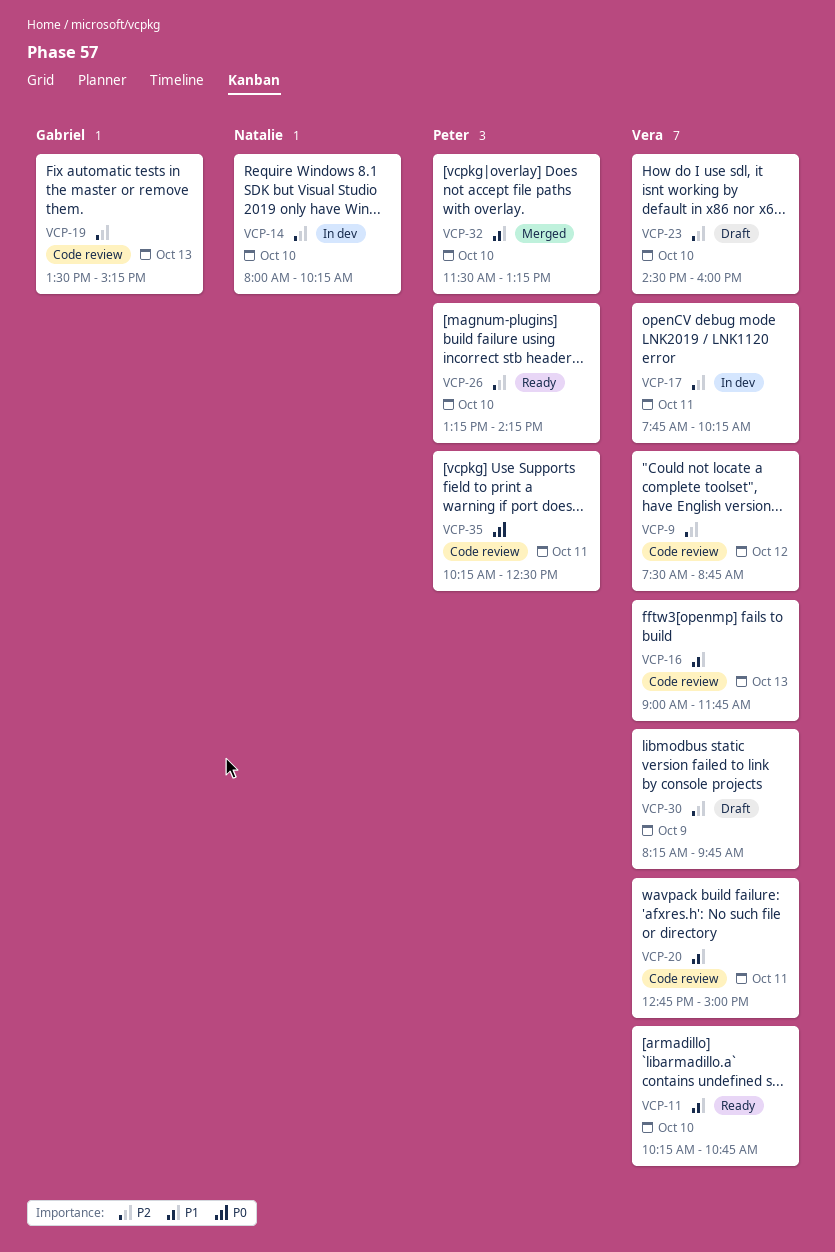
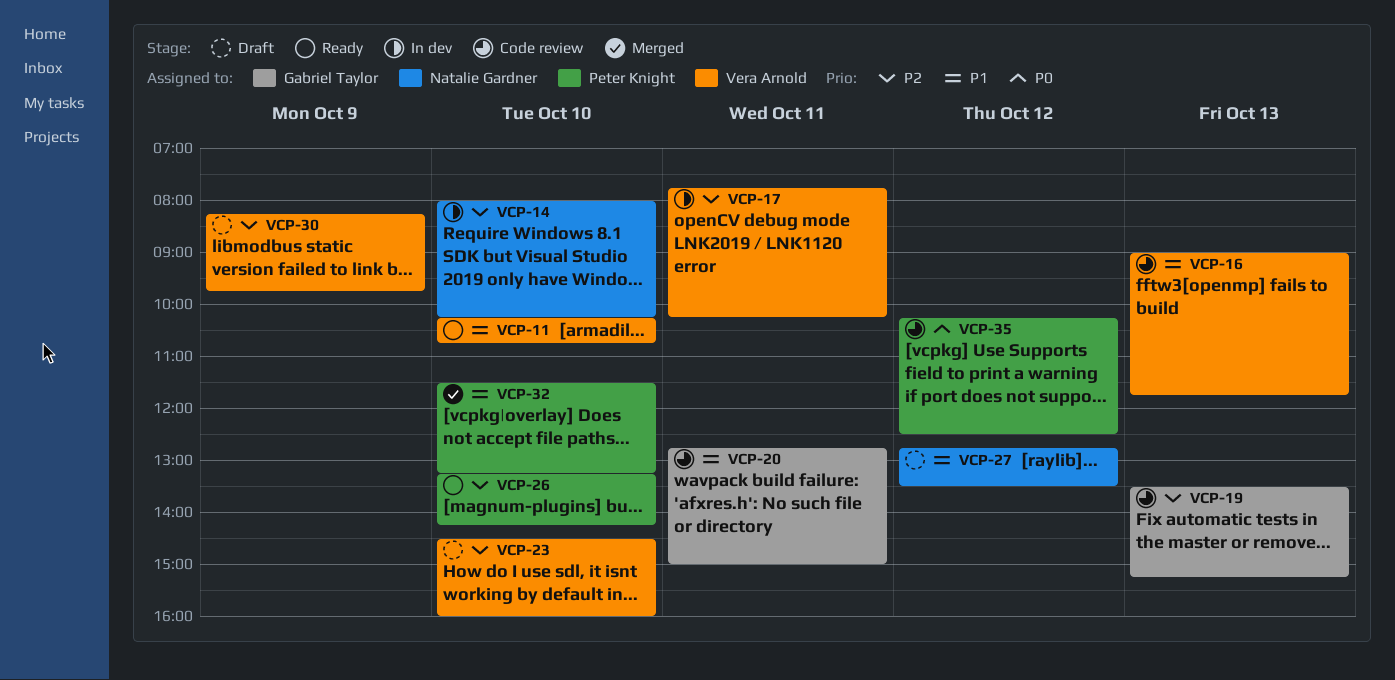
VCP-9: present -> none
VCP-20, owner: Vera Arnold -> Gabriel Taylor
VCP-27: none -> present
VCP-35, day: Oct 11 -> Oct 12

